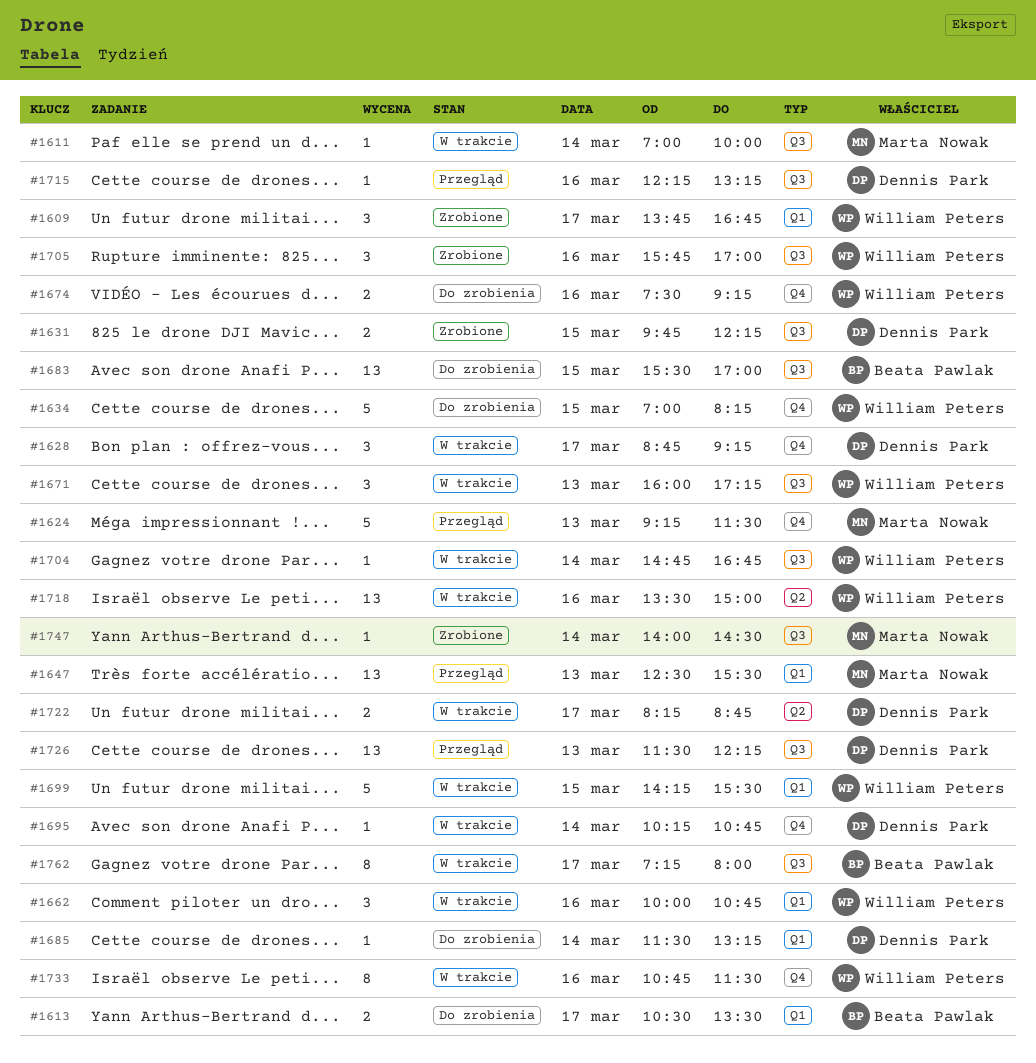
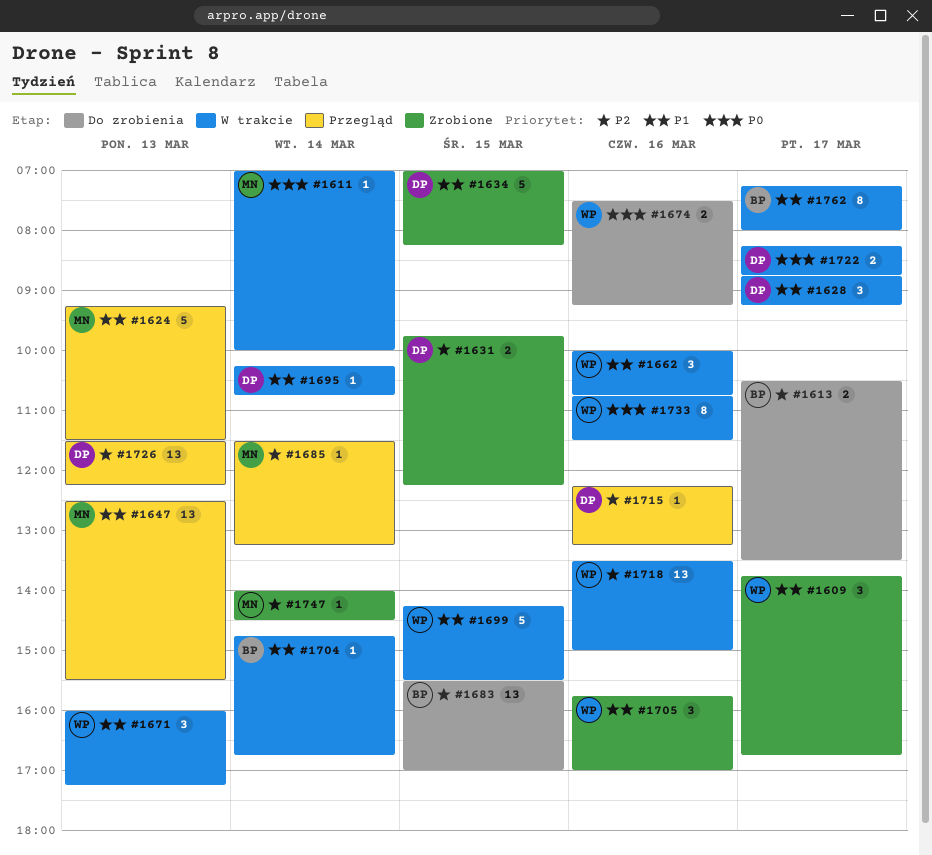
#1634, status: Do zrobienia -> Zrobione
#1634, owner: William Peters -> Dennis Park
#1685, status: Do zrobienia -> Przegląd
#1685, owner: Dennis Park -> Marta Nowak
#1704, owner: William Peters -> Beata Pawlak

